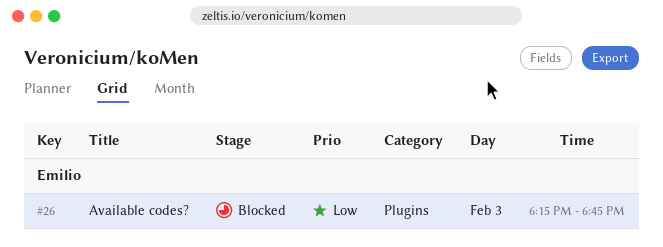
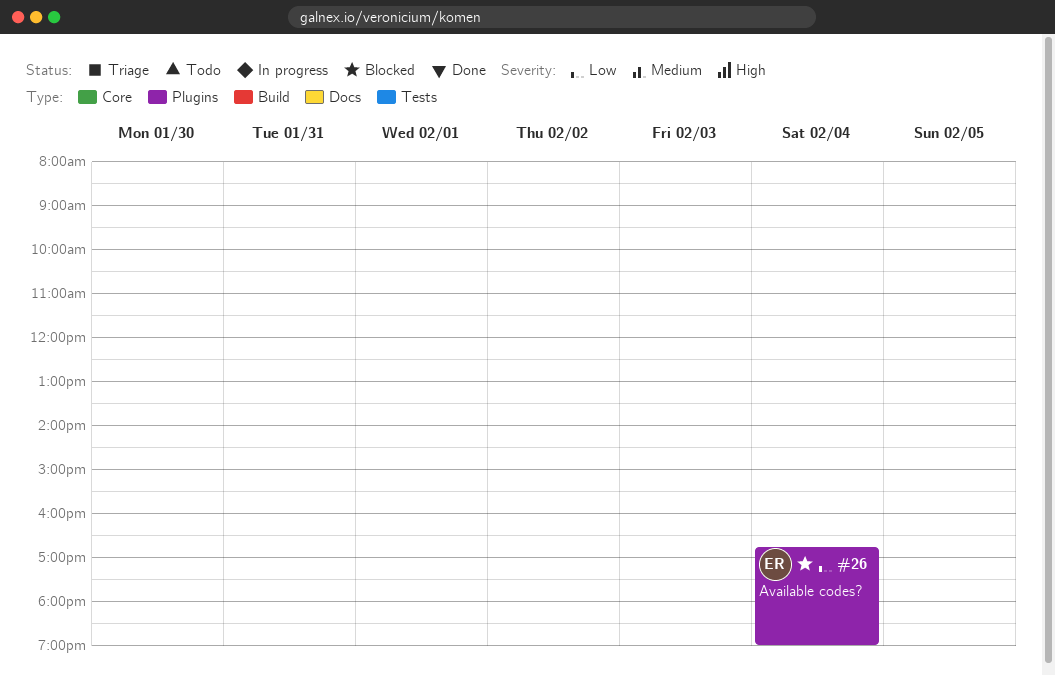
#26, day: Feb 3 -> Feb 4
#26, begins: 18:15 -> 16:45
#26, ends: 18:45 -> 19:00

